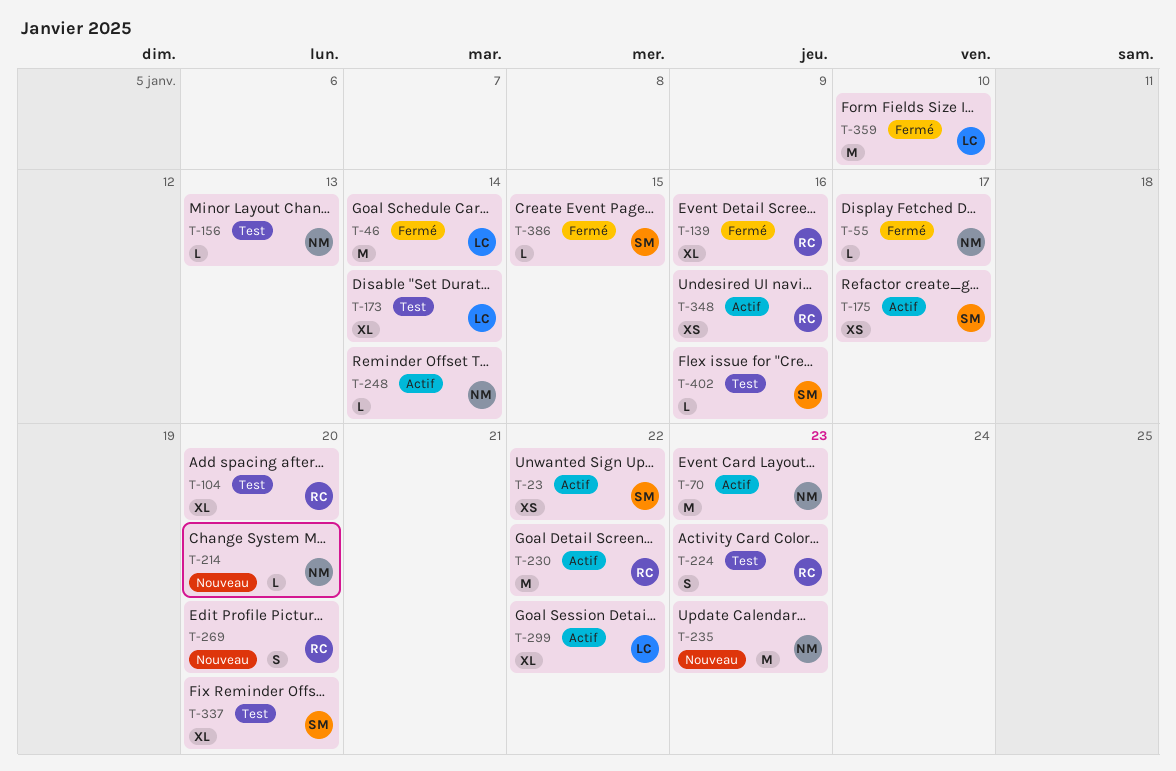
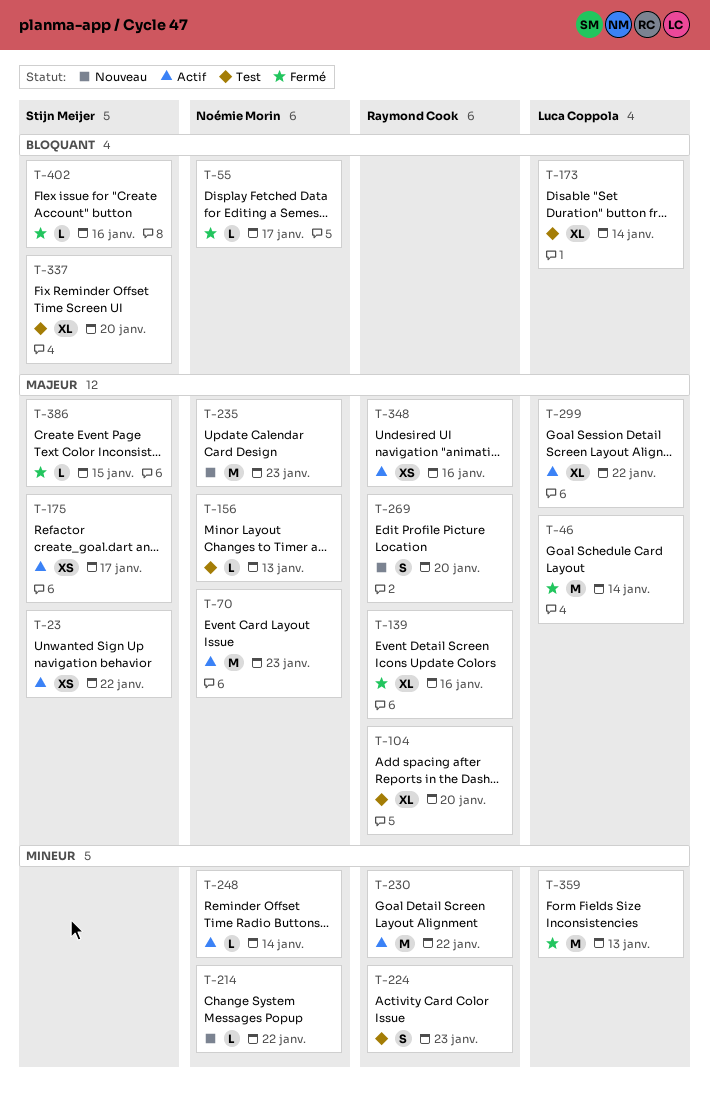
T-214, due: Jan 20 -> Jan 22
T-359, due: Jan 10 -> Jan 13
T-402, status: Test -> Fermé

